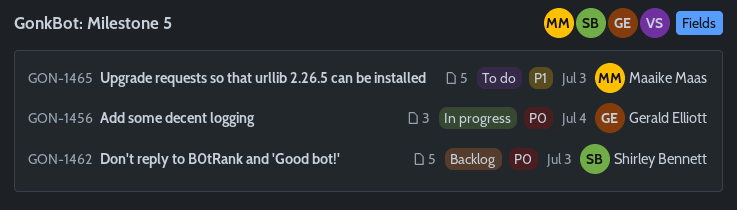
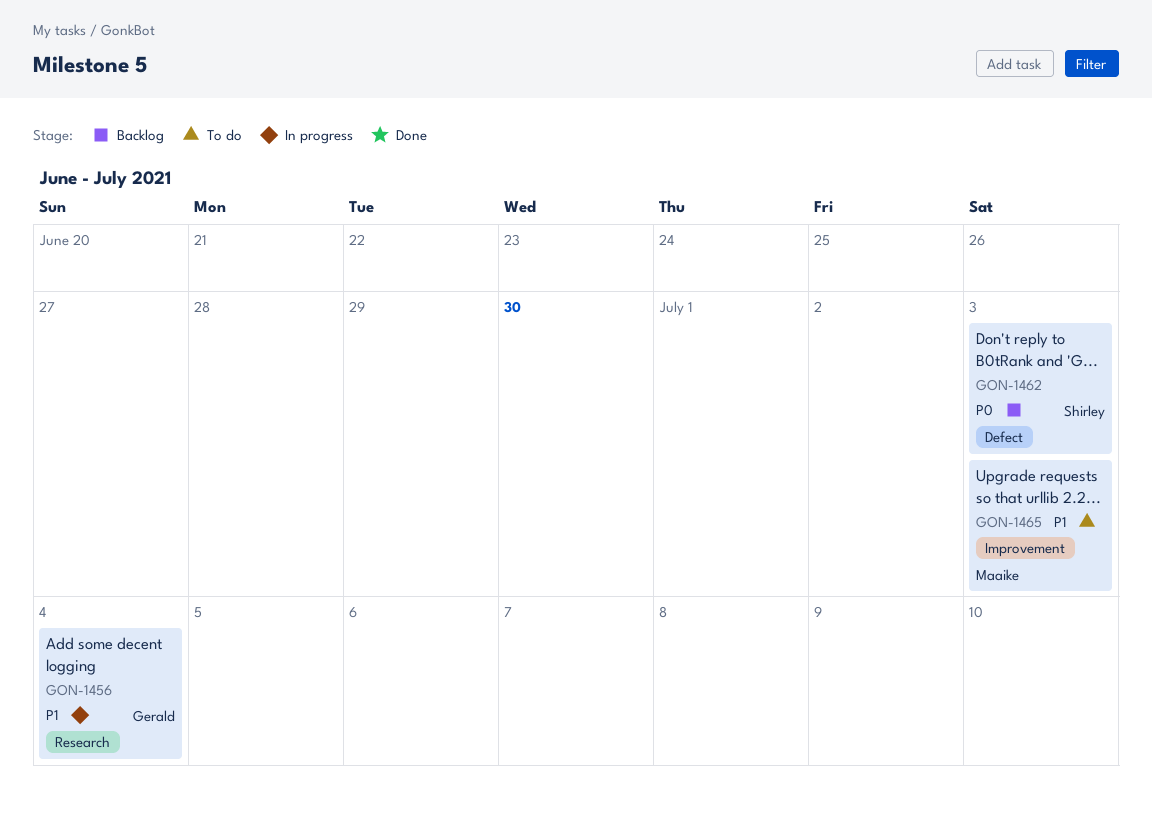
GON-1456, priority: P0 -> P1

